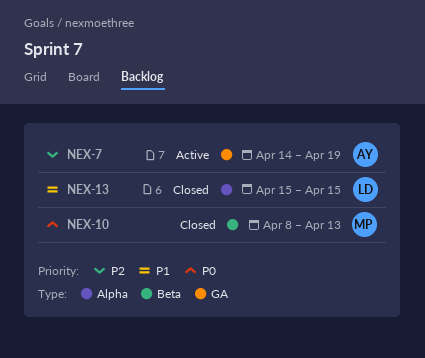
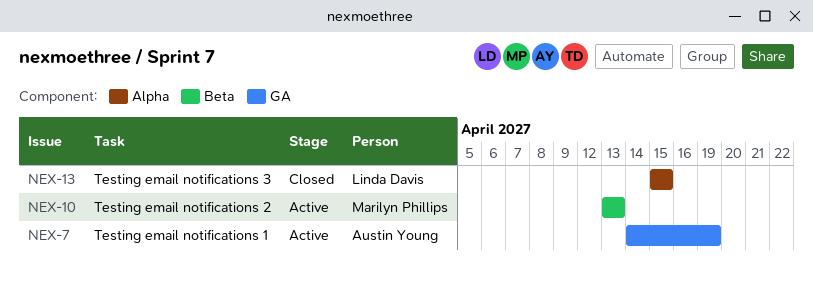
NEX-10, status: Closed -> Active
NEX-10, start: Apr 8 -> Apr 13

